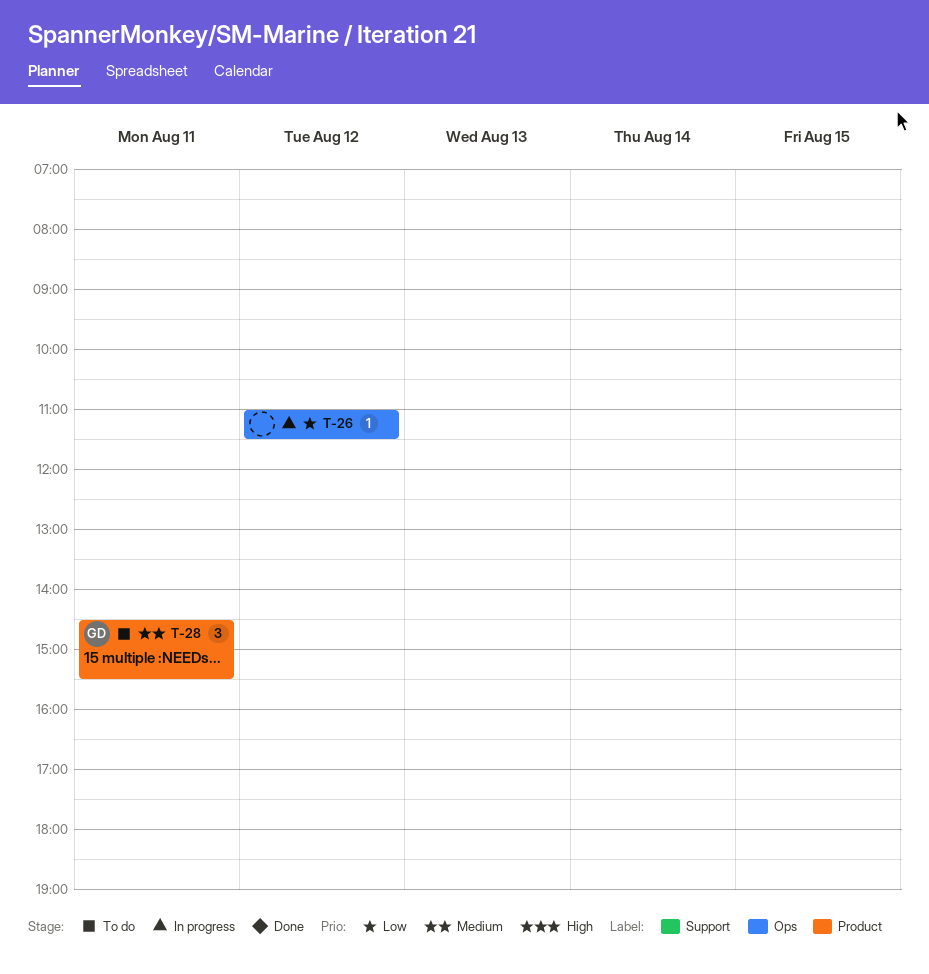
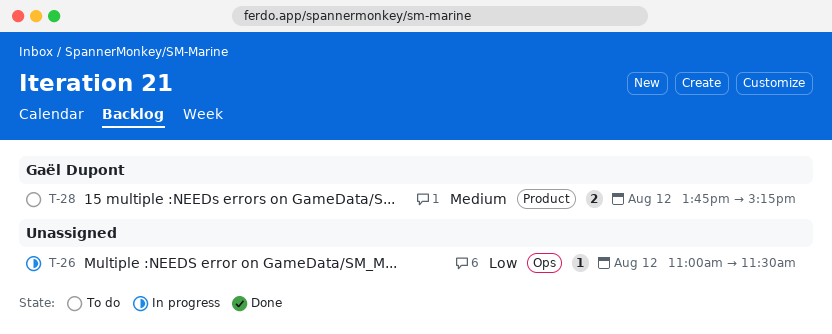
T-28, estimate: 3 -> 2
T-28, day: Aug 11 -> Aug 12
T-28, begins: 14:30 -> 13:45
T-28, ends: 15:30 -> 15:15

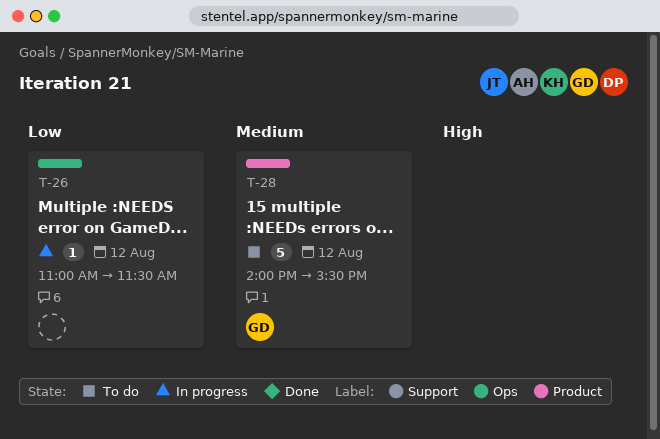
T-28, estimate: 2 -> 5
T-28, begins: 13:45 -> 14:00
T-28, ends: 15:15 -> 15:30

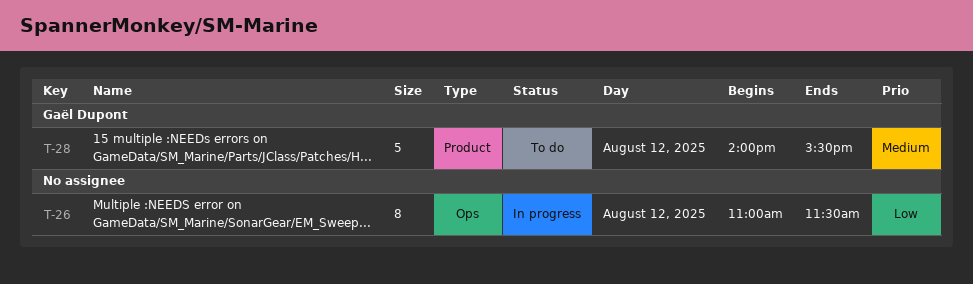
T-26, estimate: 1 -> 8

